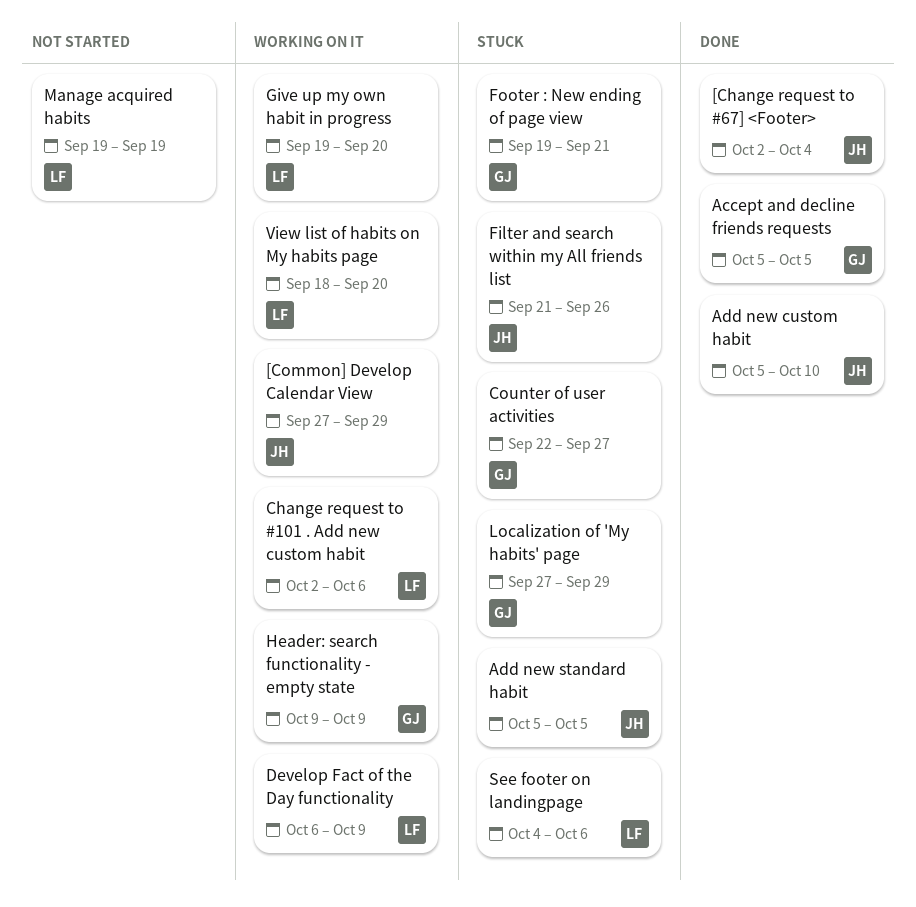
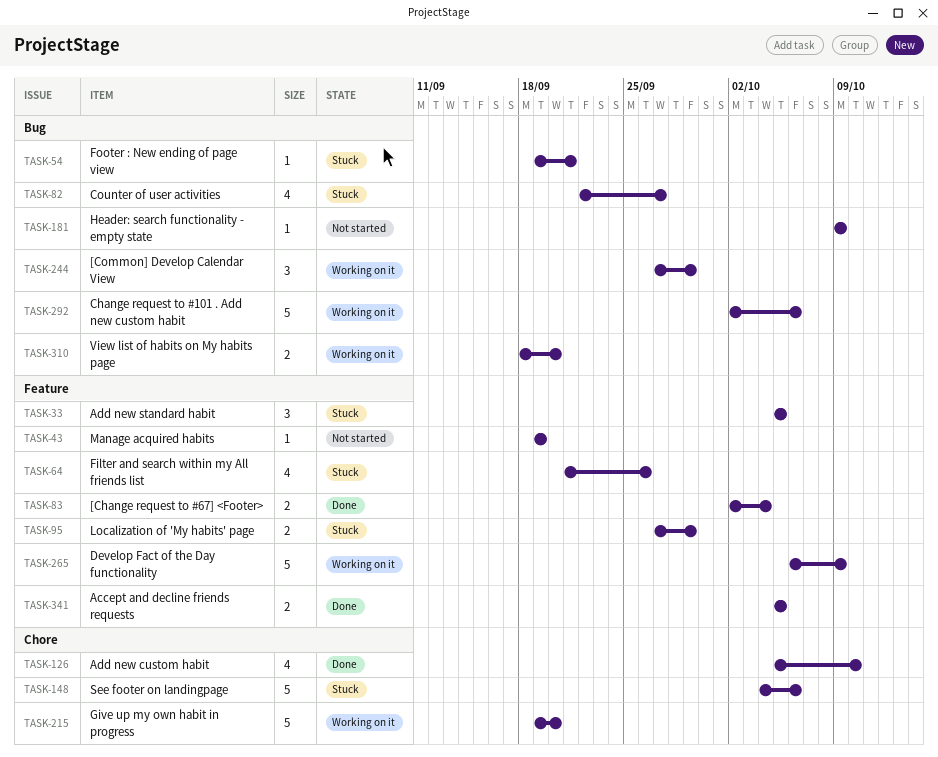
Header: search functionality - empty state, status: Working on it -> Not started

